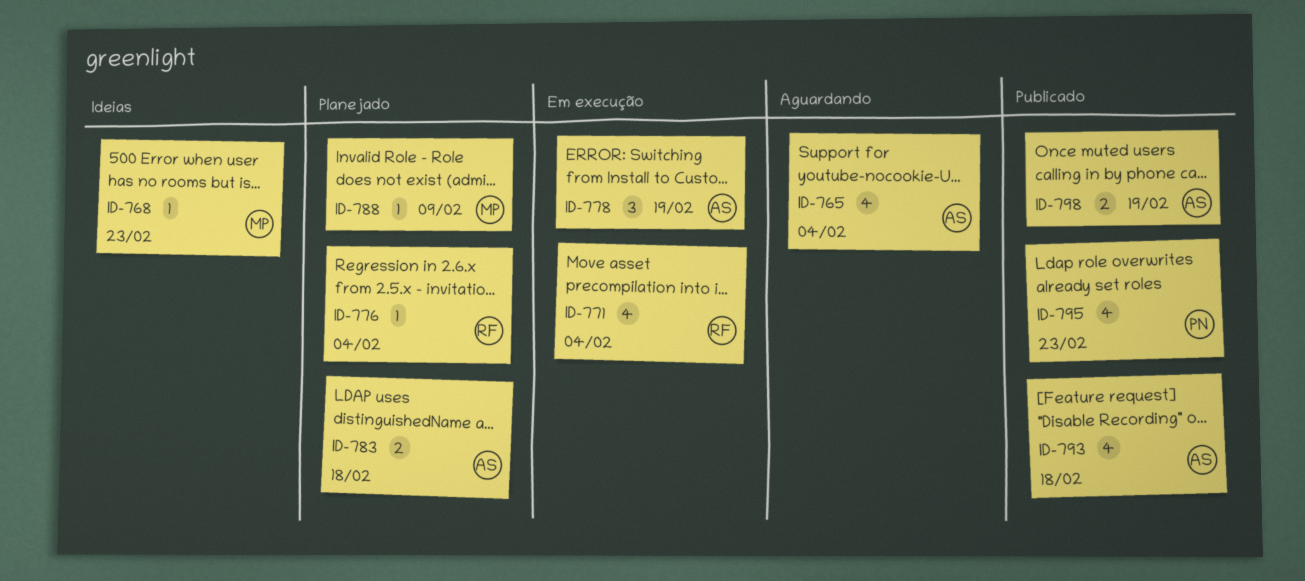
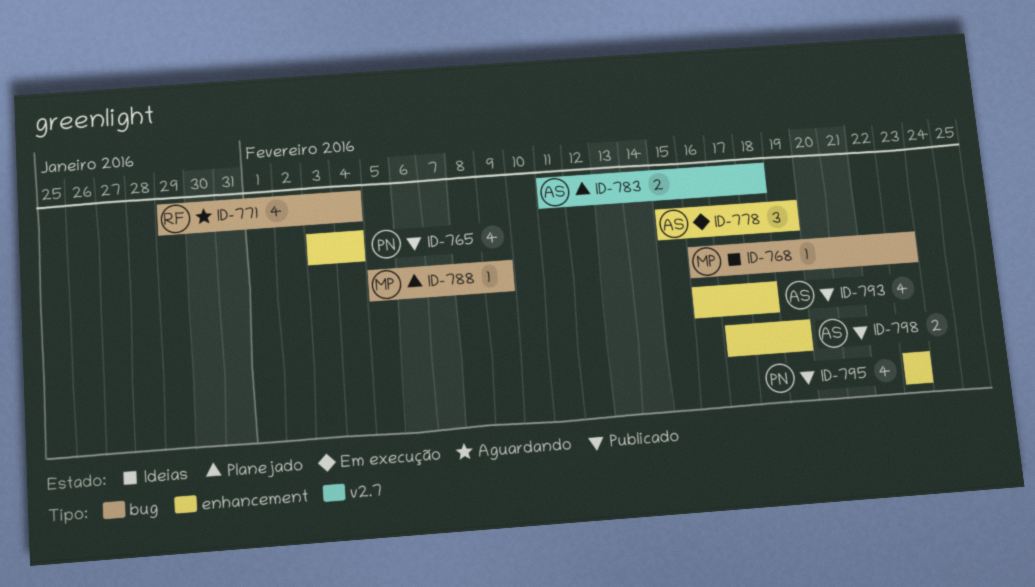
ID-765, status: Aguardando -> Publicado
ID-765, owner: AS -> PN
ID-771, status: Em execução -> Aguardando
ID-776: present -> none

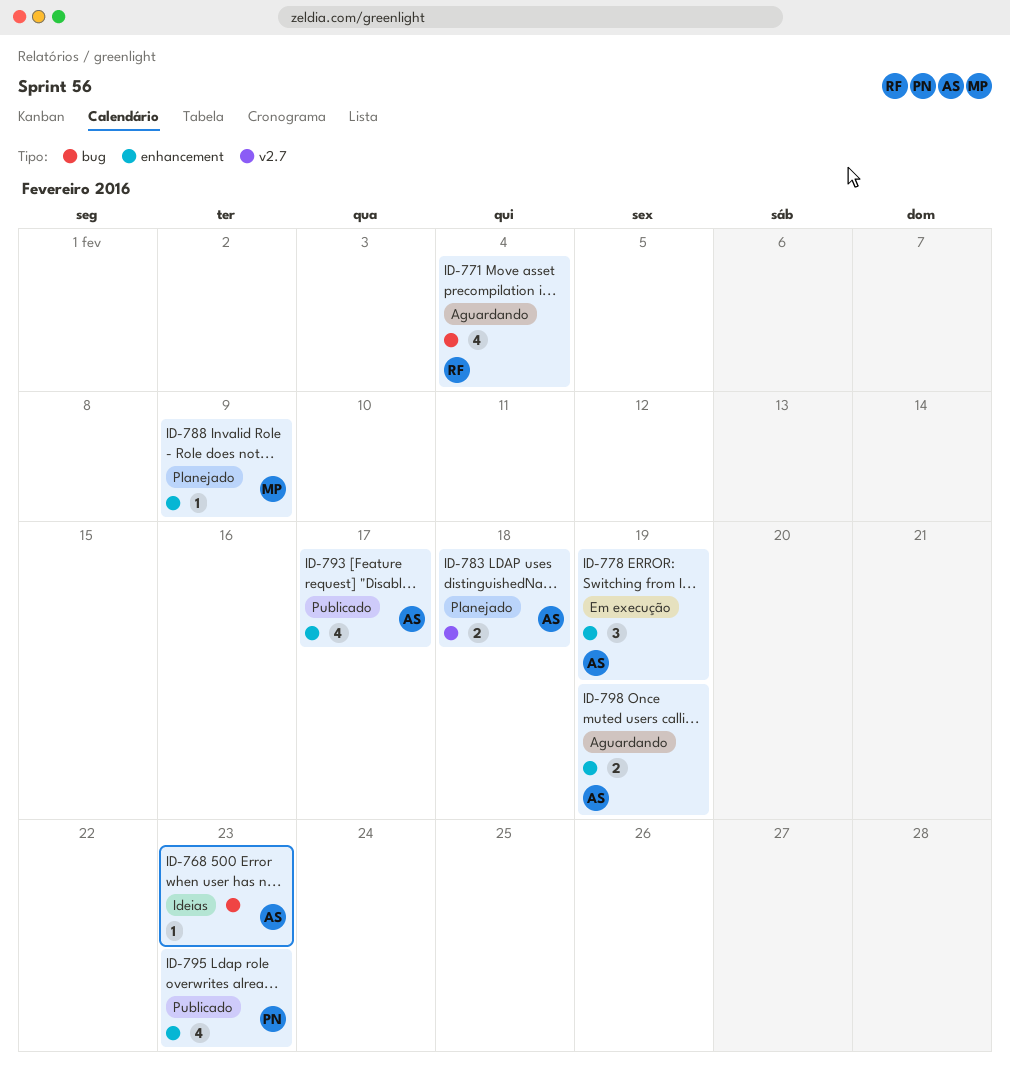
ID-765: present -> none
ID-768, owner: MP -> AS
ID-788, label: bug -> enhancement
ID-793, due: Feb 18 -> Feb 17
ID-798, status: Publicado -> Aguardando

